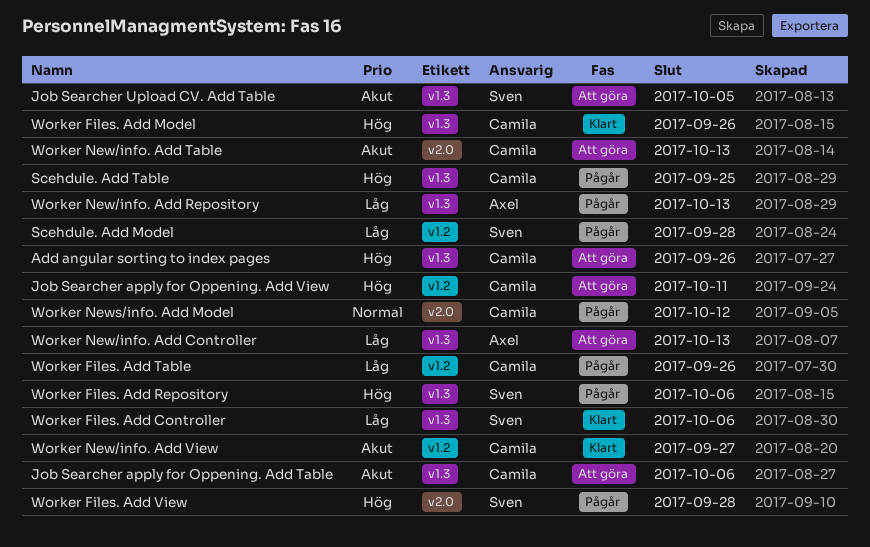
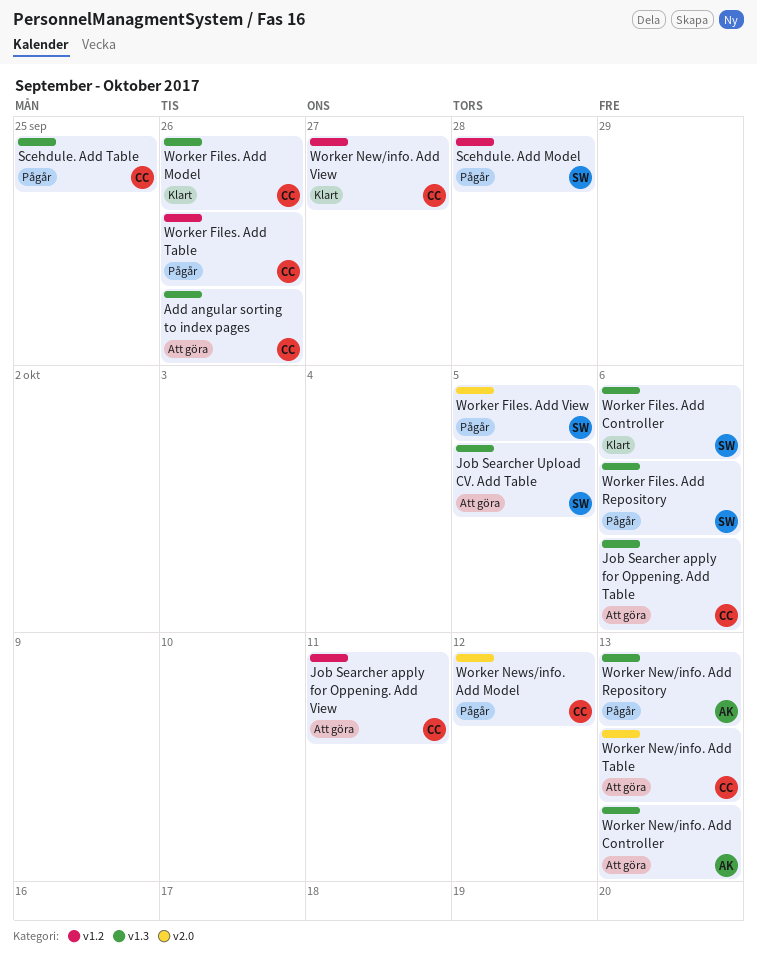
Worker Files. Add View, due: Sep 28 -> Oct 5

